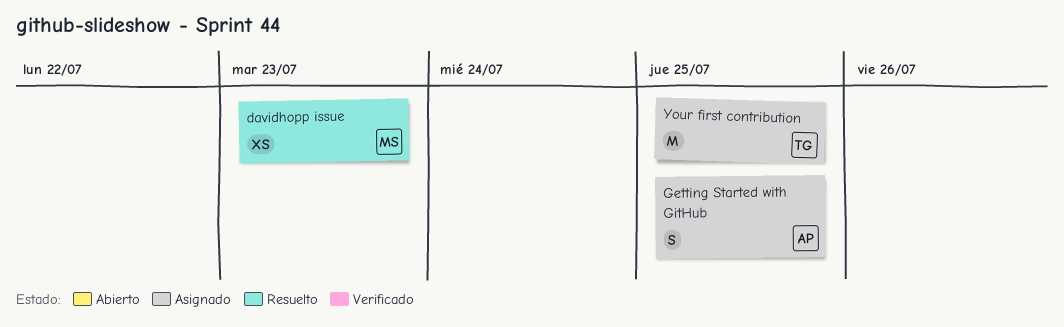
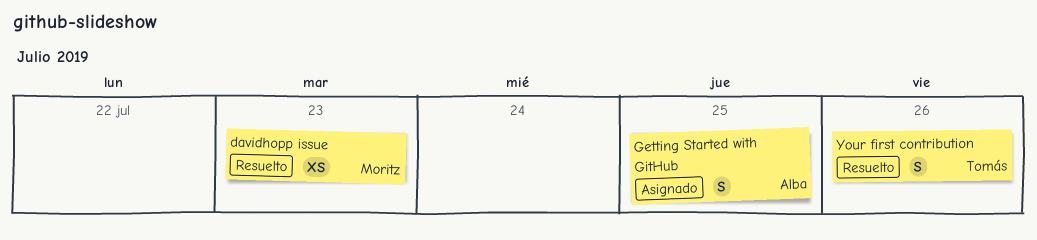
Your first contribution, status: Asignado -> Resuelto
Your first contribution, estimate: M -> S
Your first contribution, due: Jul 25 -> Jul 26

